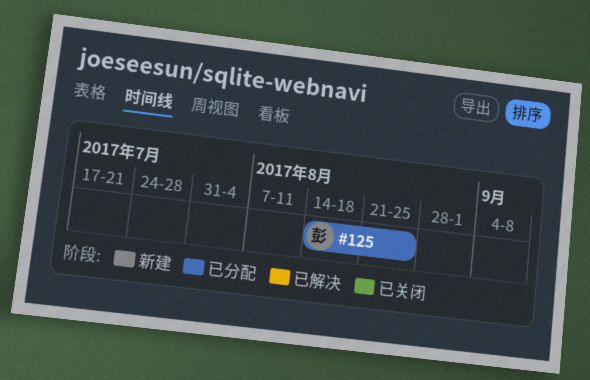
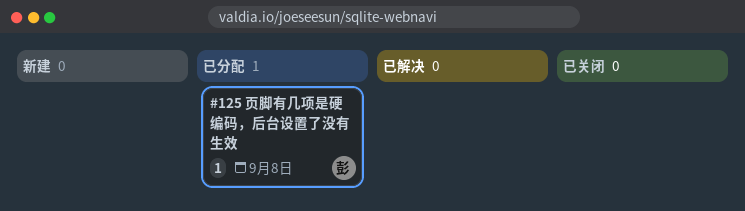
#125, due: Aug 25 -> Sep 8

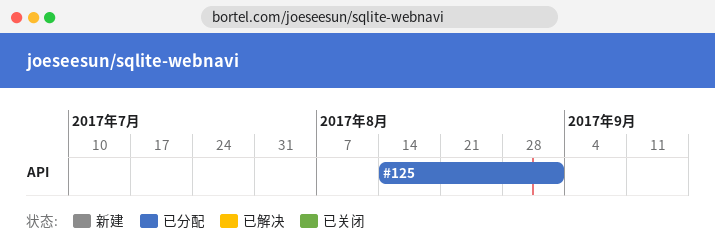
#125, due: Sep 8 -> Sep 1

